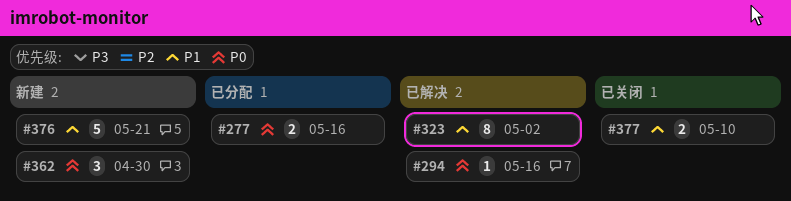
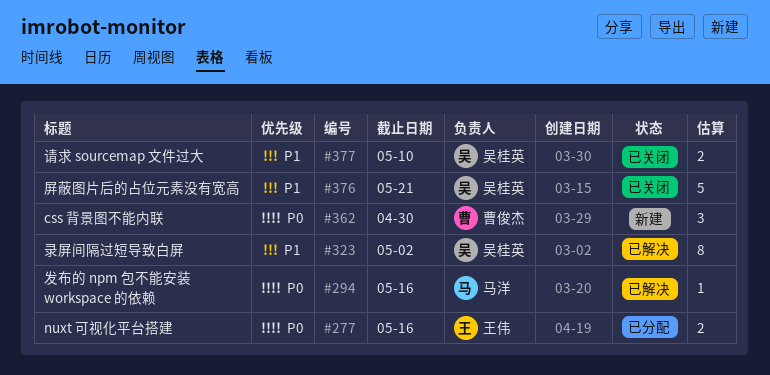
#376, status: 新建 -> 已关闭

